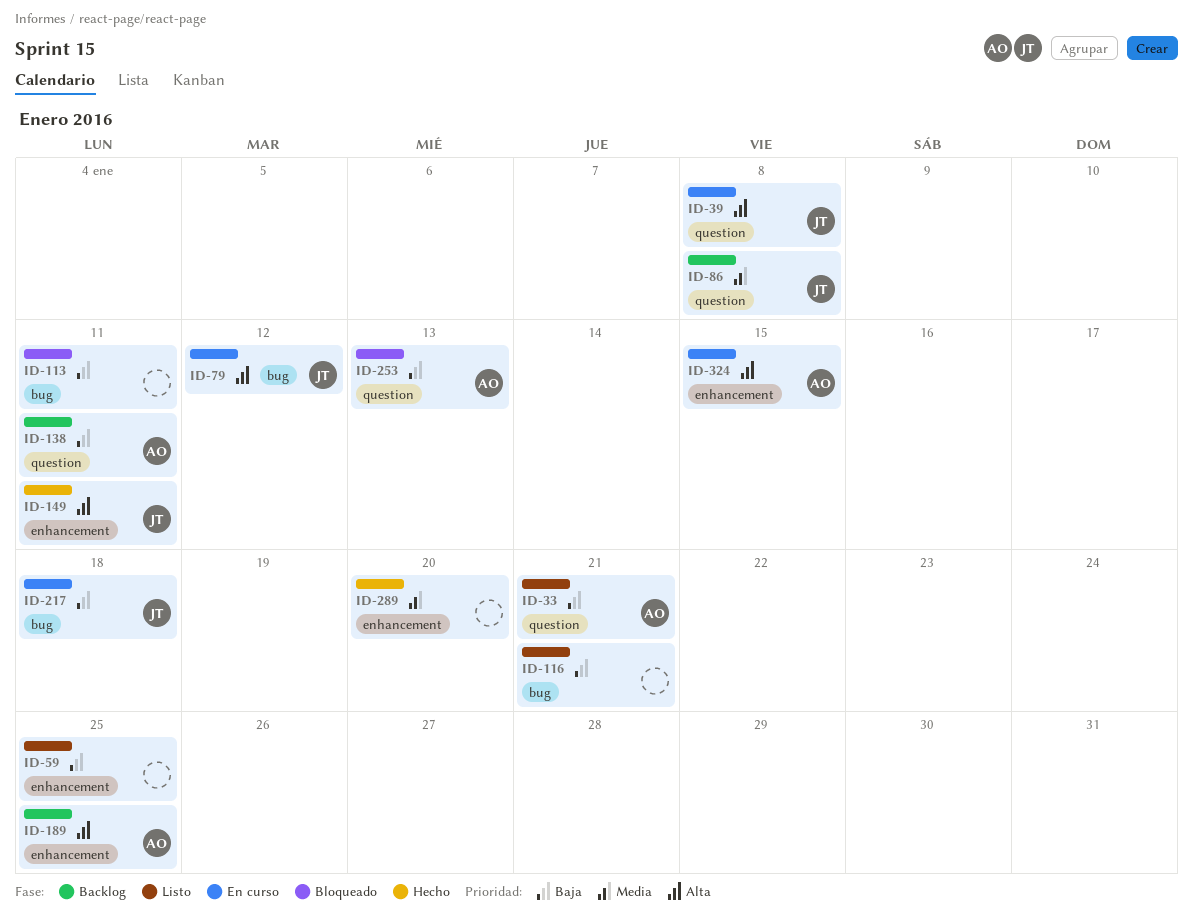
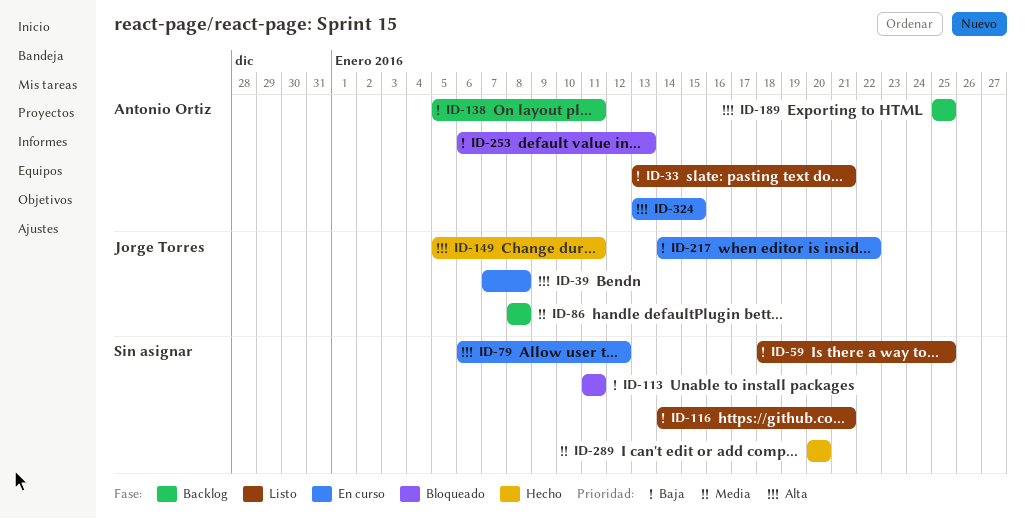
ID-79, owner: Jorge Torres -> none
ID-217, due: Jan 18 -> Jan 22

